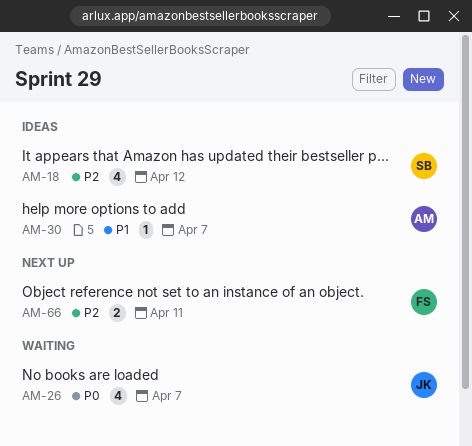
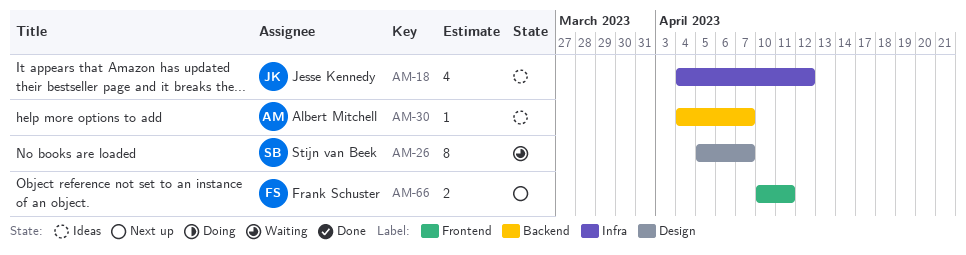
AM-18, owner: Stijn van Beek -> Jesse Kennedy
AM-26, owner: Jesse Kennedy -> Stijn van Beek
AM-26, estimate: 4 -> 8

